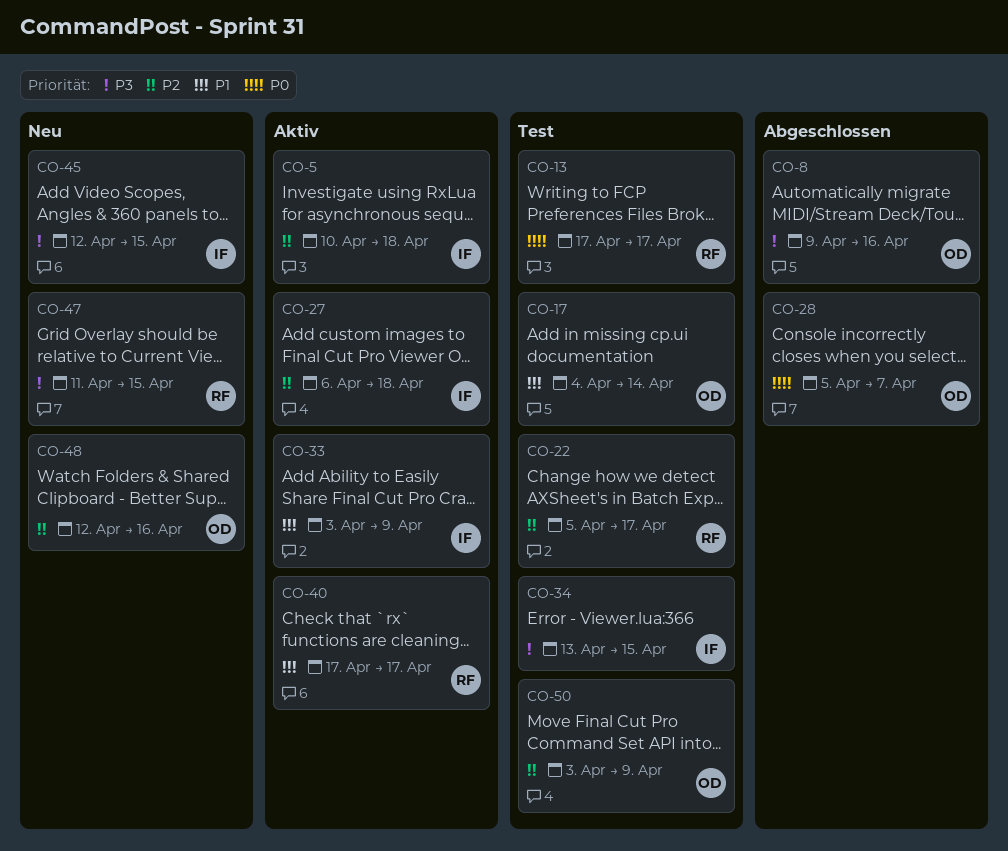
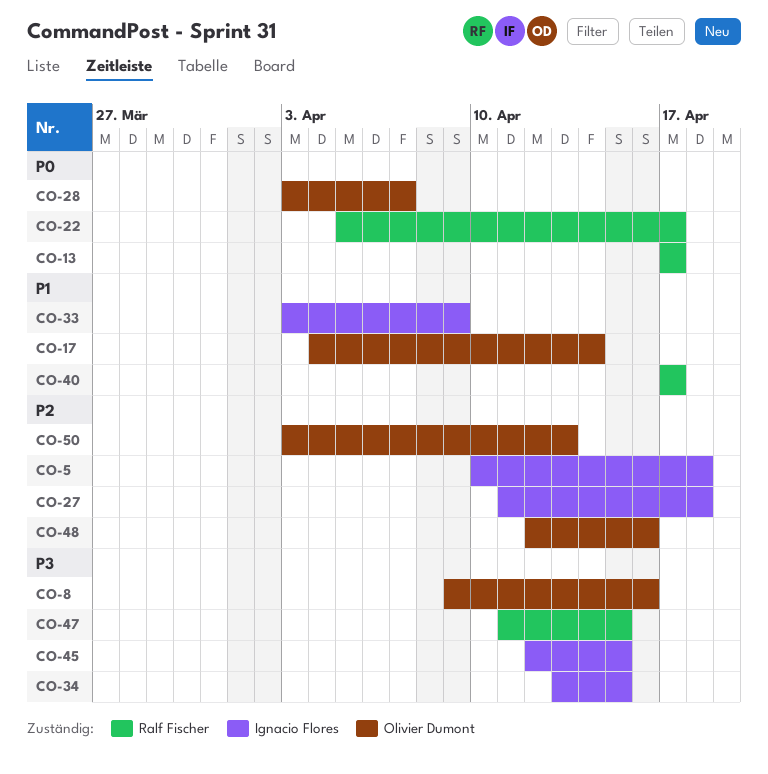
CO-22, priority: P2 -> P0
CO-27, start: Apr 6 -> Apr 11
CO-28, start: Apr 5 -> Apr 3
CO-50, due: Apr 9 -> Apr 13

